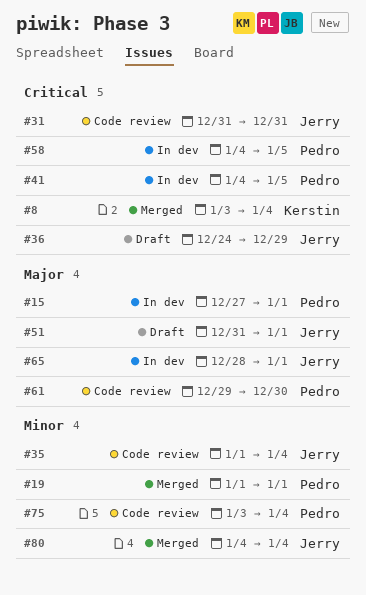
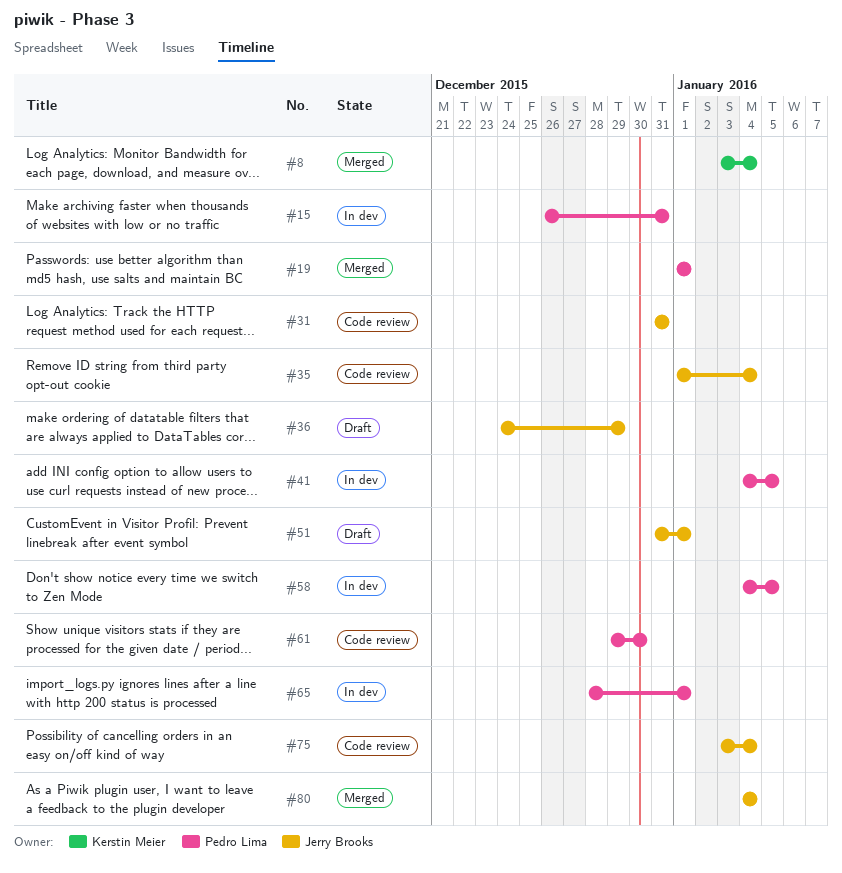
#15, start: Dec 27 -> Dec 26
#15, due: Jan 1 -> Dec 31
#65, owner: Jerry Brooks -> Pedro Lima
#75, owner: Pedro Lima -> Jerry Brooks

